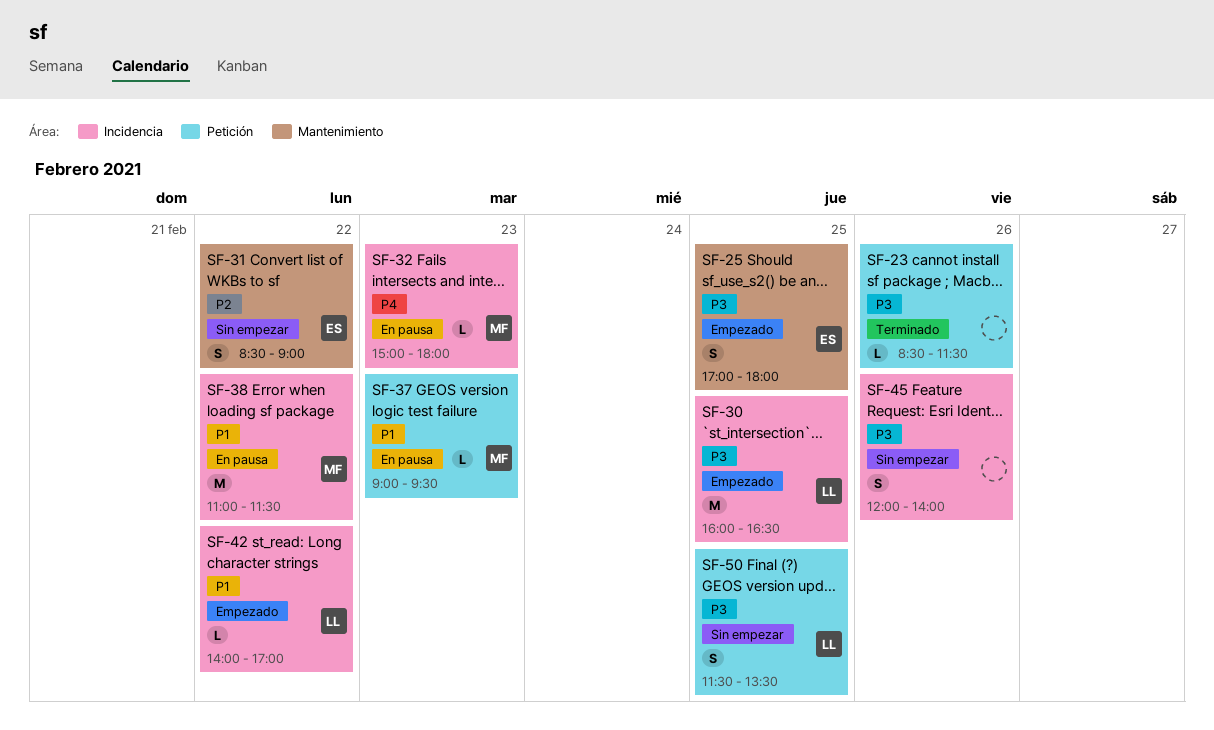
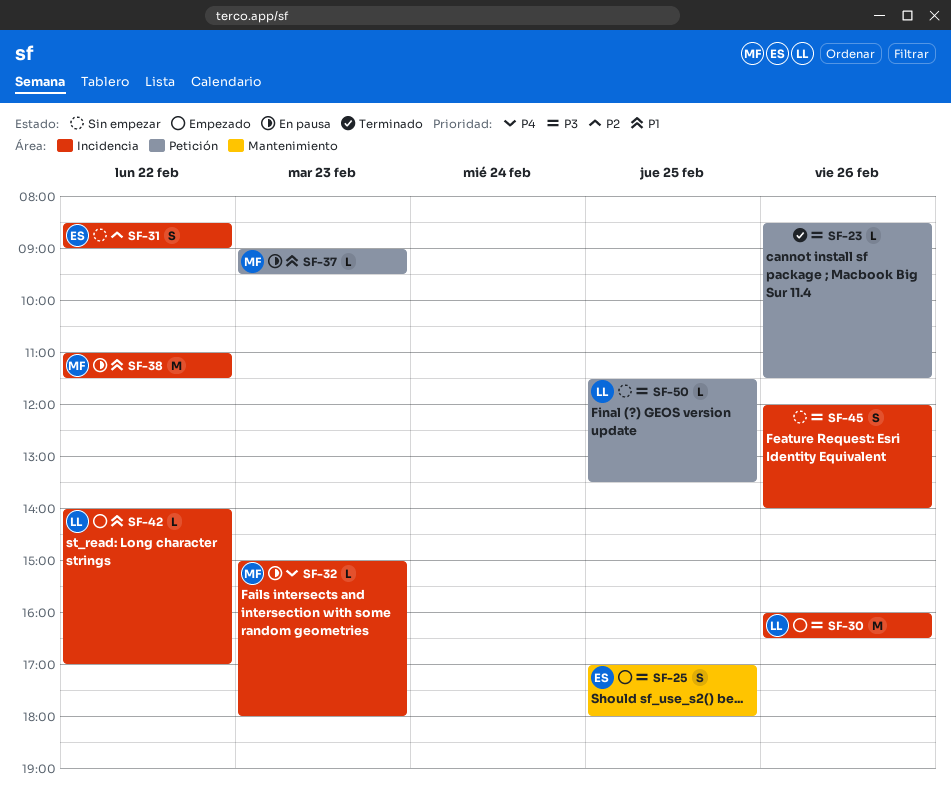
SF-30, day: Feb 25 -> Feb 26
SF-31, label: Mantenimiento -> Incidencia
SF-50, estimate: S -> L

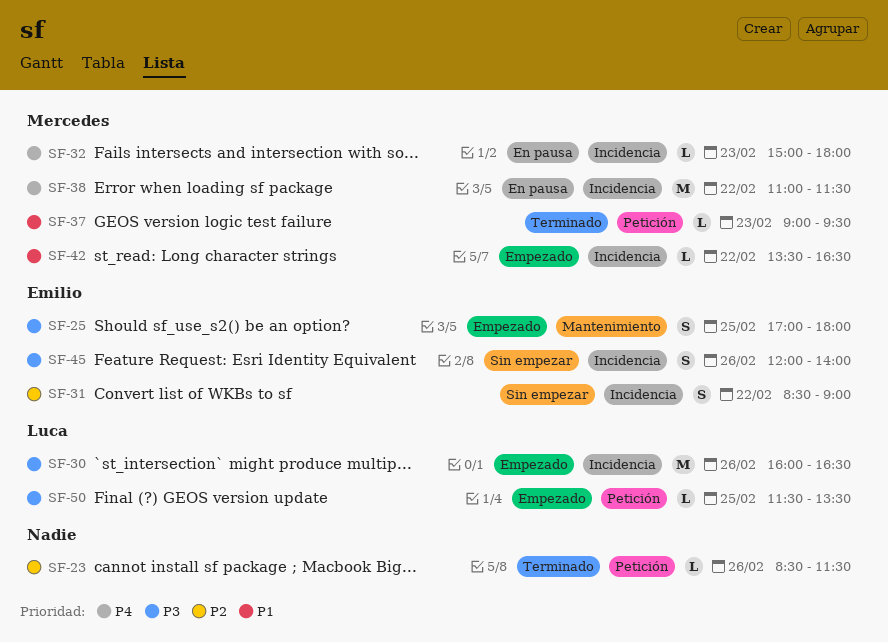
SF-23, priority: P3 -> P2
SF-37, status: En pausa -> Terminado
SF-38, priority: P1 -> P4
SF-42, owner: Luca -> Mercedes
SF-42, begins: 14:00 -> 13:30
SF-42, ends: 17:00 -> 16:30
SF-45, owner: none -> Emilio
SF-50, status: Sin empezar -> Empezado

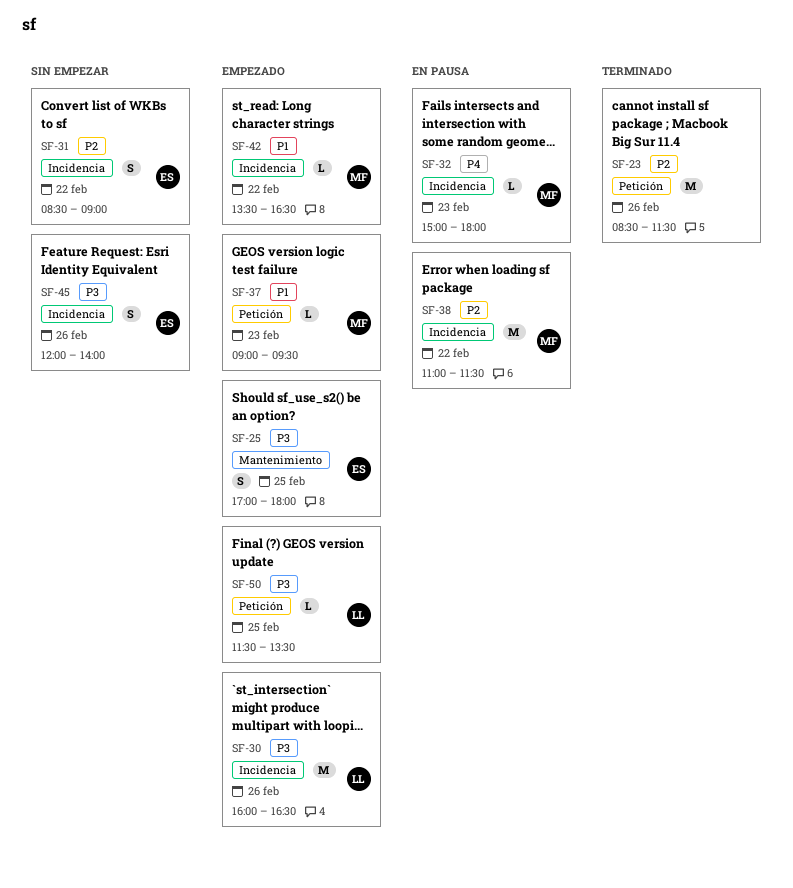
SF-23, estimate: L -> M
SF-37, status: Terminado -> Empezado
SF-38, priority: P4 -> P2

